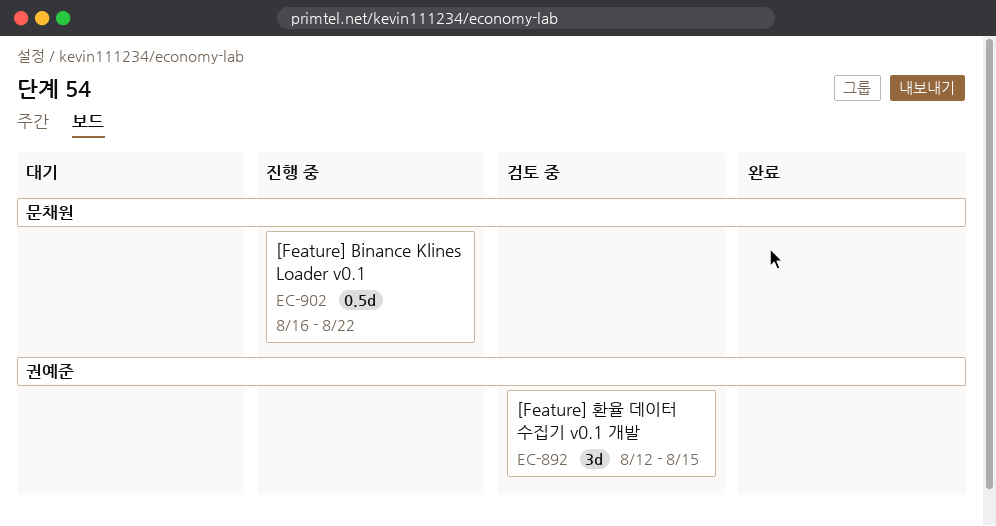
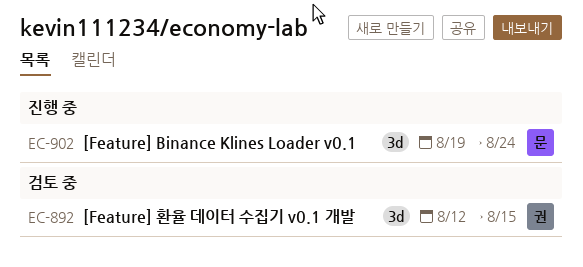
EC-902, estimate: 0.5d -> 3d
EC-902, start: Aug 16 -> Aug 19
EC-902, due: Aug 22 -> Aug 24

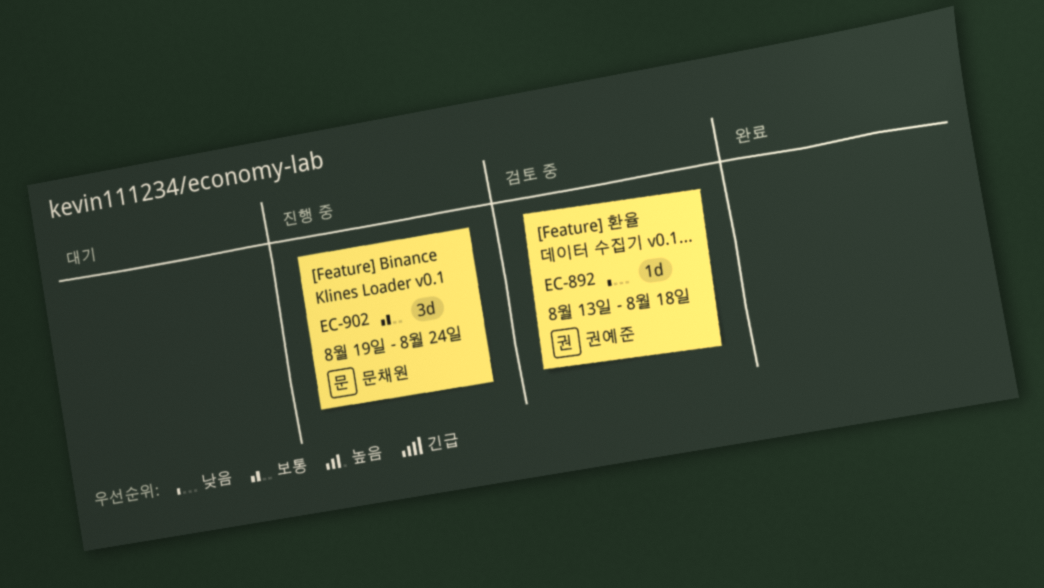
EC-892, estimate: 3d -> 1d
EC-892, start: Aug 12 -> Aug 13
EC-892, due: Aug 15 -> Aug 18

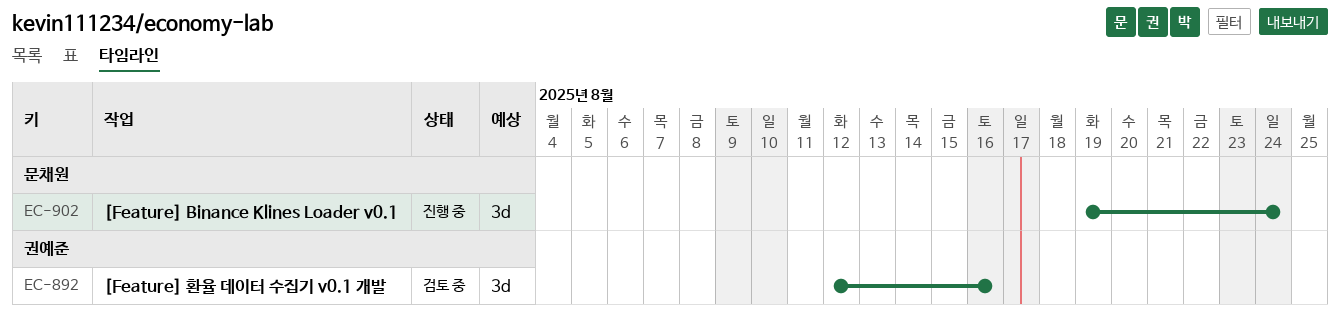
EC-892, estimate: 1d -> 3d
EC-892, start: Aug 13 -> Aug 12
EC-892, due: Aug 18 -> Aug 16

